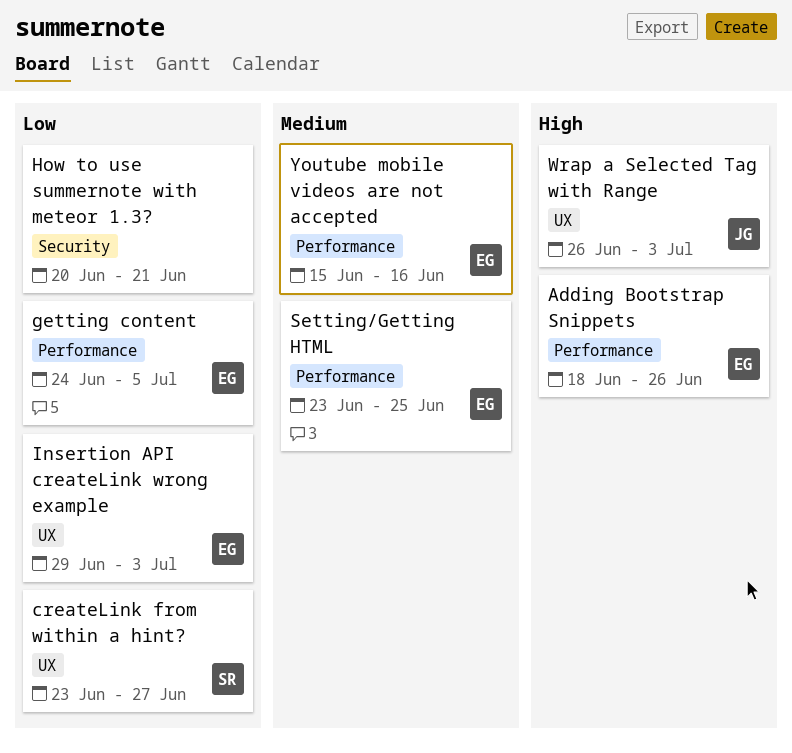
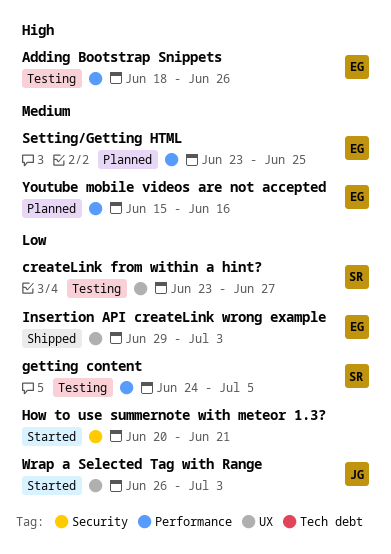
getting content, owner: EG -> SR
Wrap a Selected Tag with Range, priority: High -> Low

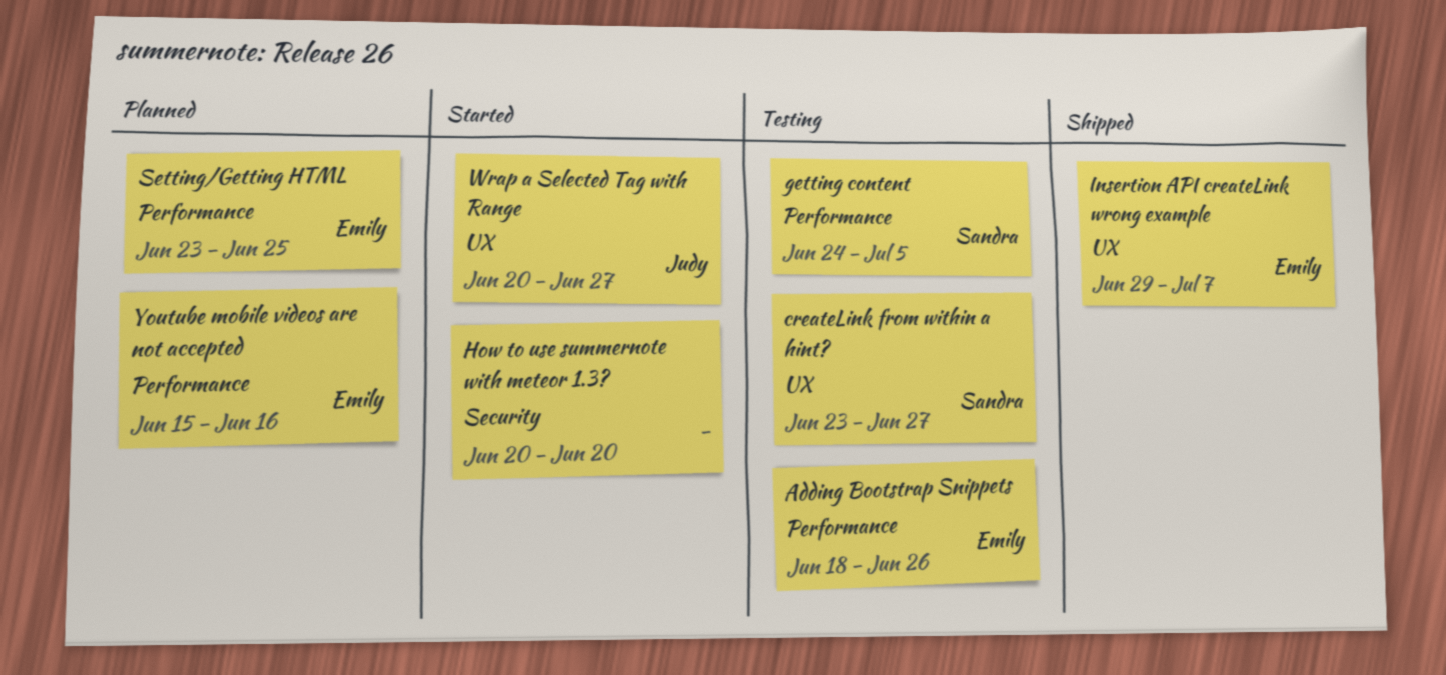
How to use summernote with meteor 1.3?, due: Jun 21 -> Jun 20
Insertion API createLink wrong example, due: Jul 3 -> Jul 7
Wrap a Selected Tag with Range, start: Jun 26 -> Jun 20
Wrap a Selected Tag with Range, due: Jul 3 -> Jun 27

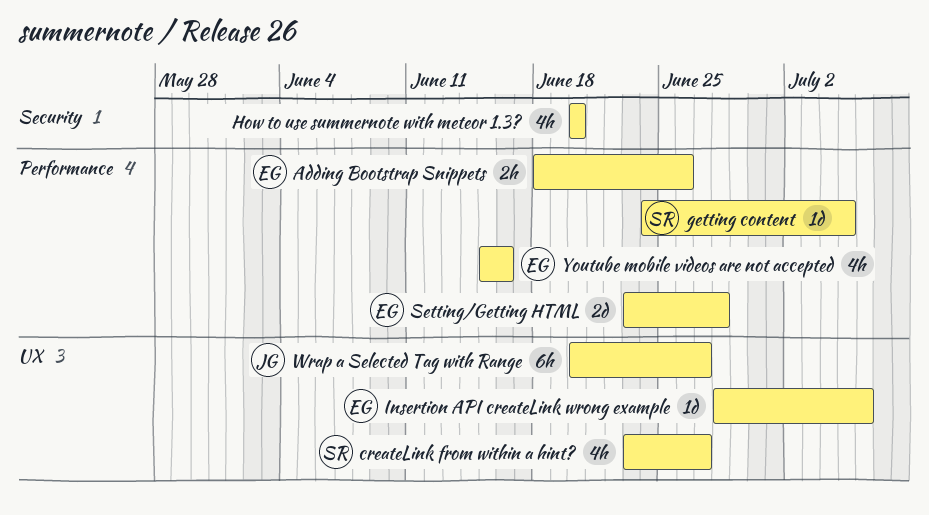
Insertion API createLink wrong example, start: Jun 29 -> Jun 28
Insertion API createLink wrong example, due: Jul 7 -> Jul 6
Setting/Getting HTML, due: Jun 25 -> Jun 28

